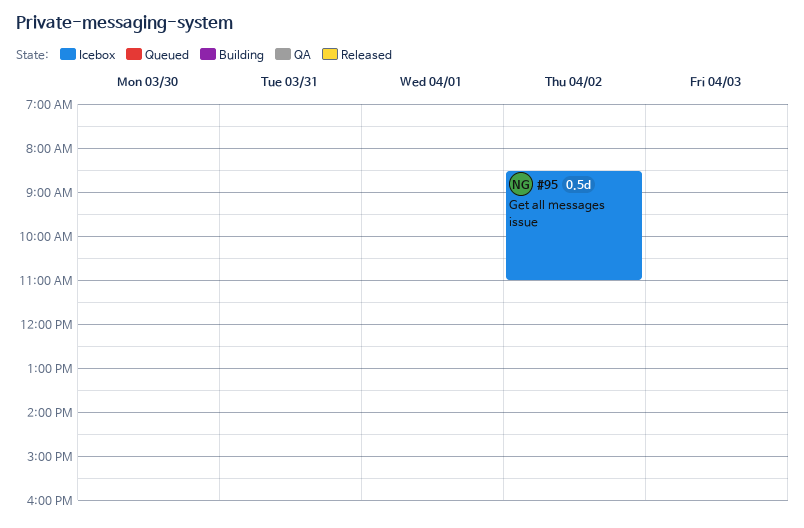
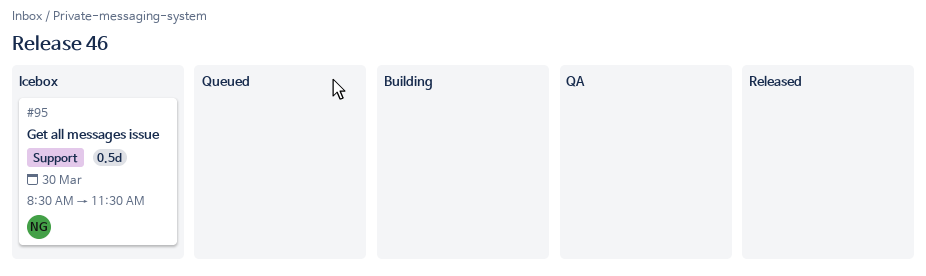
#95, day: Apr 2 -> Mar 30
#95, ends: 11:00 -> 11:30

